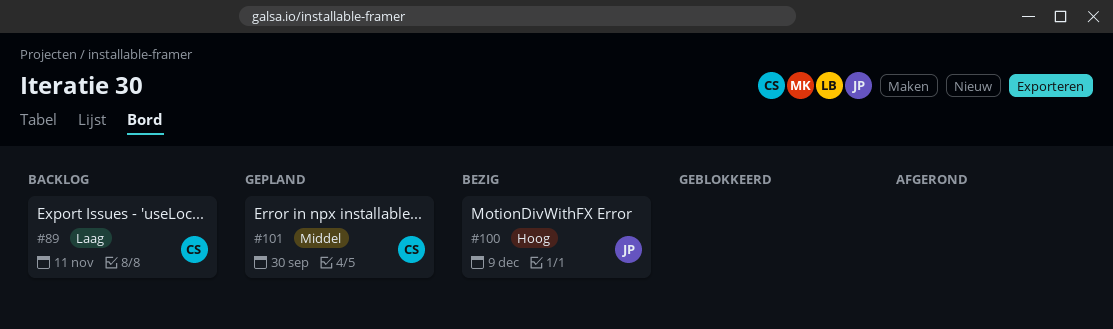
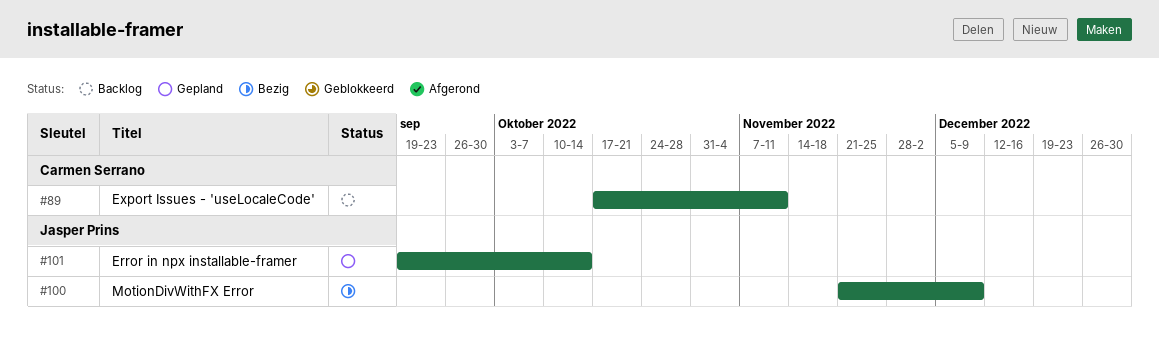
#101, owner: Carmen Serrano -> Jasper Prins
#101, due: Sep 30 -> Oct 14

